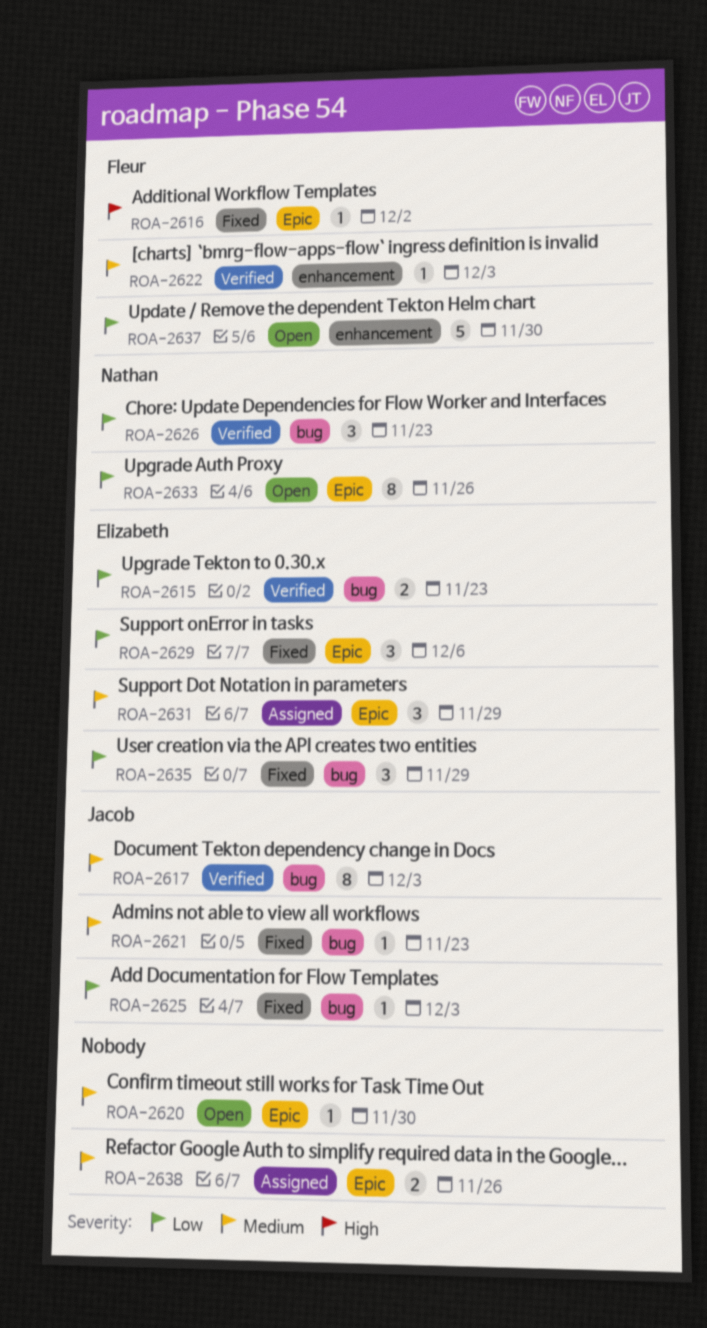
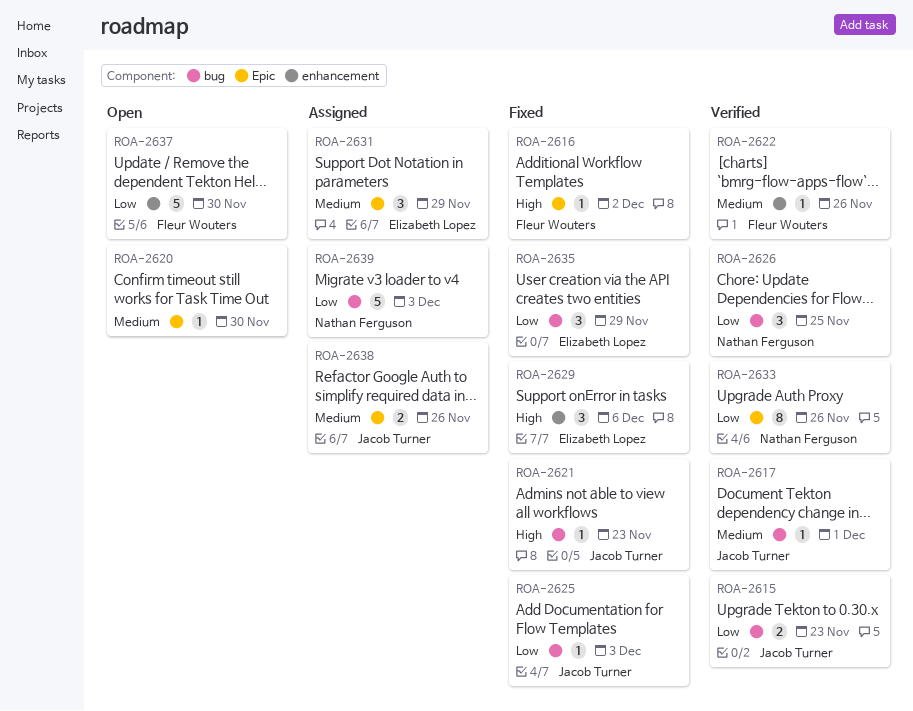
ROA-2615, owner: Elizabeth Lopez -> Jacob Turner
ROA-2617, estimate: 8 -> 1
ROA-2617, due: Dec 3 -> Dec 1
ROA-2621, priority: Medium -> High
ROA-2622, due: Dec 3 -> Nov 26
ROA-2626, due: Nov 23 -> Nov 25
ROA-2629, priority: Low -> High
ROA-2629, label: Epic -> enhancement
ROA-2633, status: Open -> Verified
ROA-2638, owner: none -> Jacob Turner
ROA-2639: none -> present

